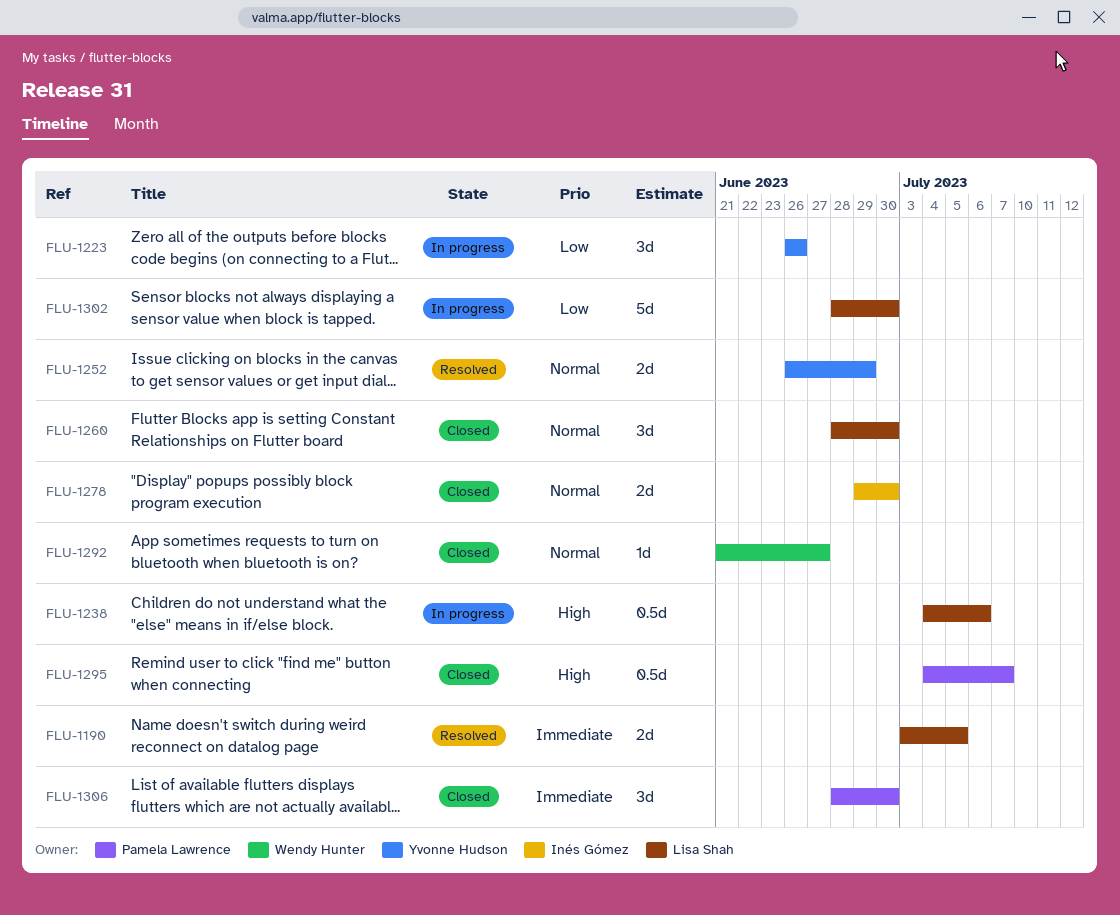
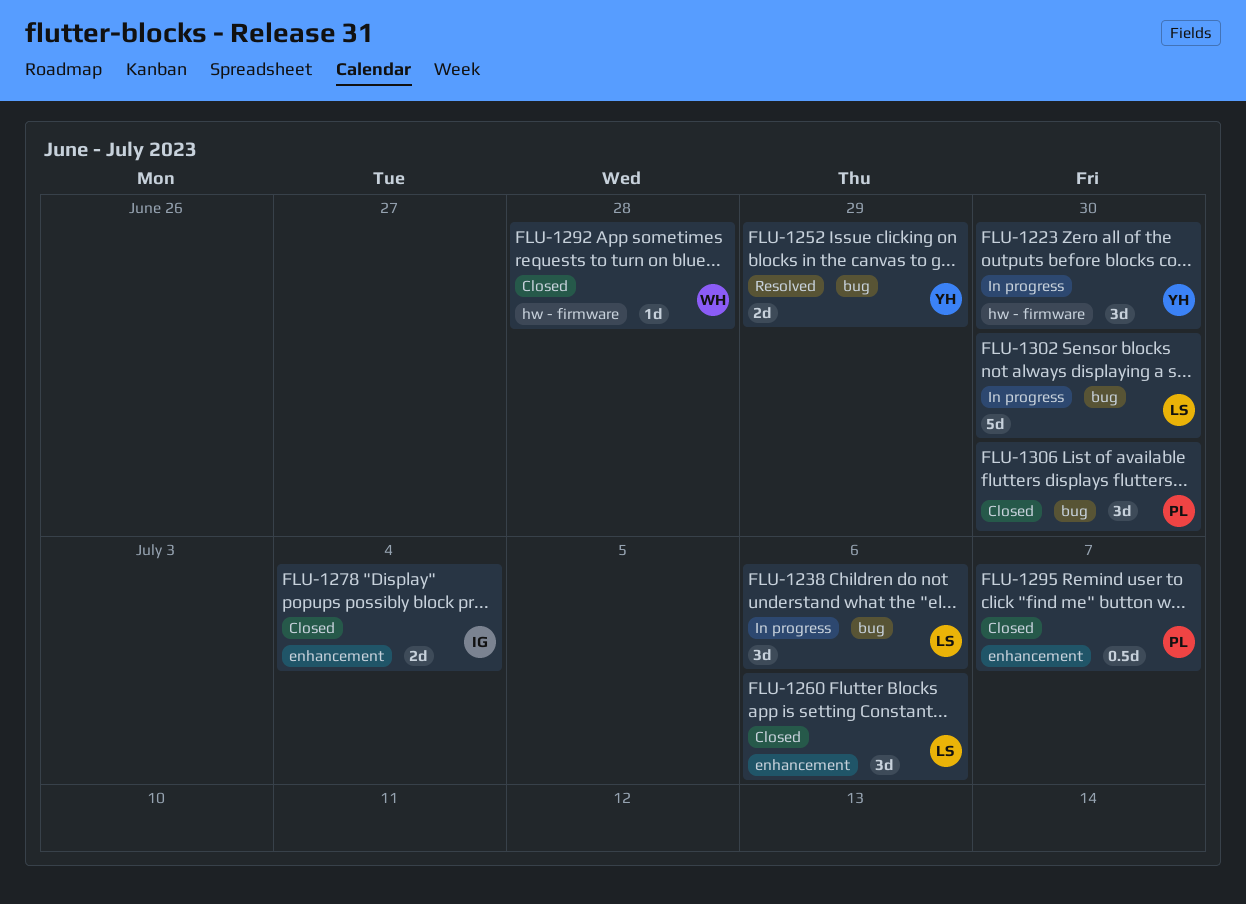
FLU-1190: present -> none
FLU-1223, due: Jun 26 -> Jun 30
FLU-1238, estimate: 0.5d -> 3d
FLU-1260, due: Jun 30 -> Jul 6
FLU-1278, due: Jun 30 -> Jul 4
FLU-1292, due: Jun 27 -> Jun 28

